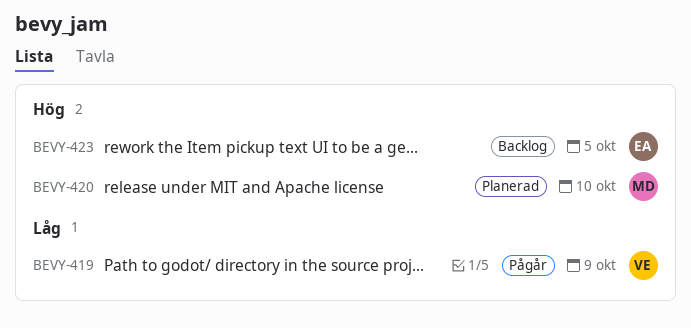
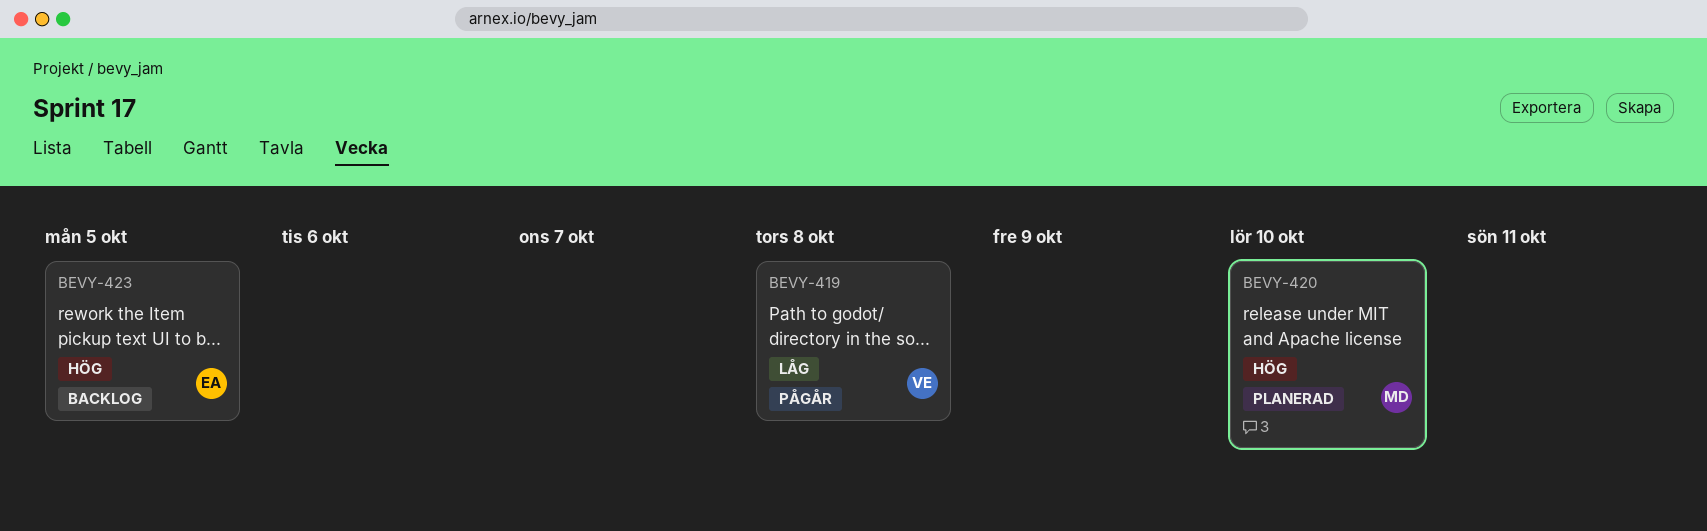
BEVY-419, due: Oct 9 -> Oct 8

